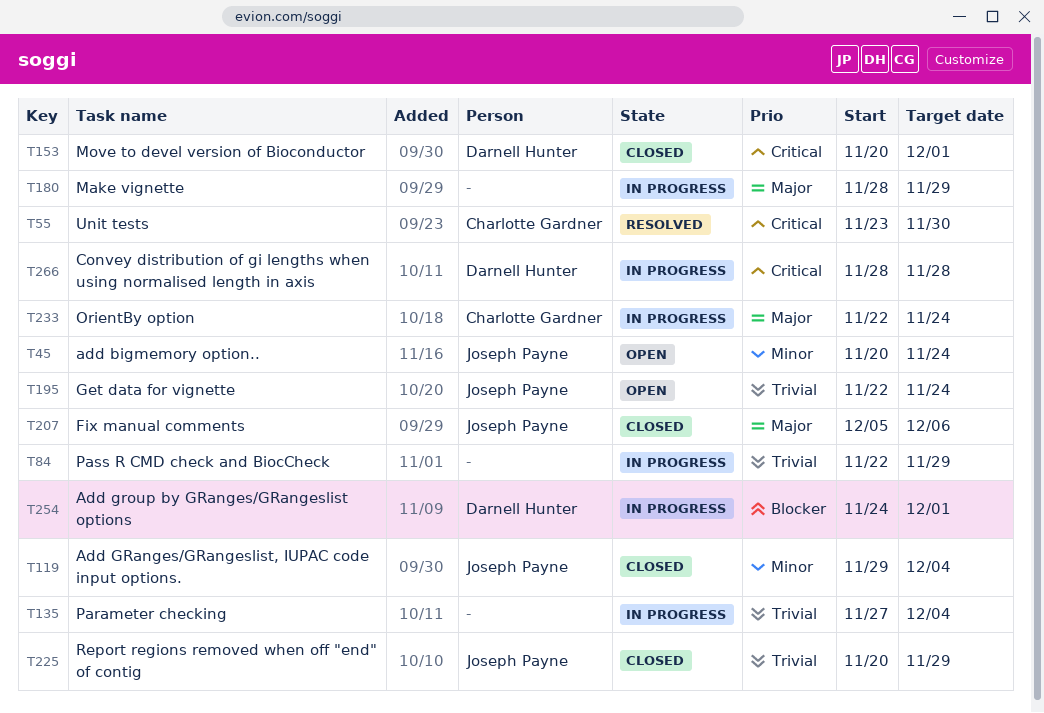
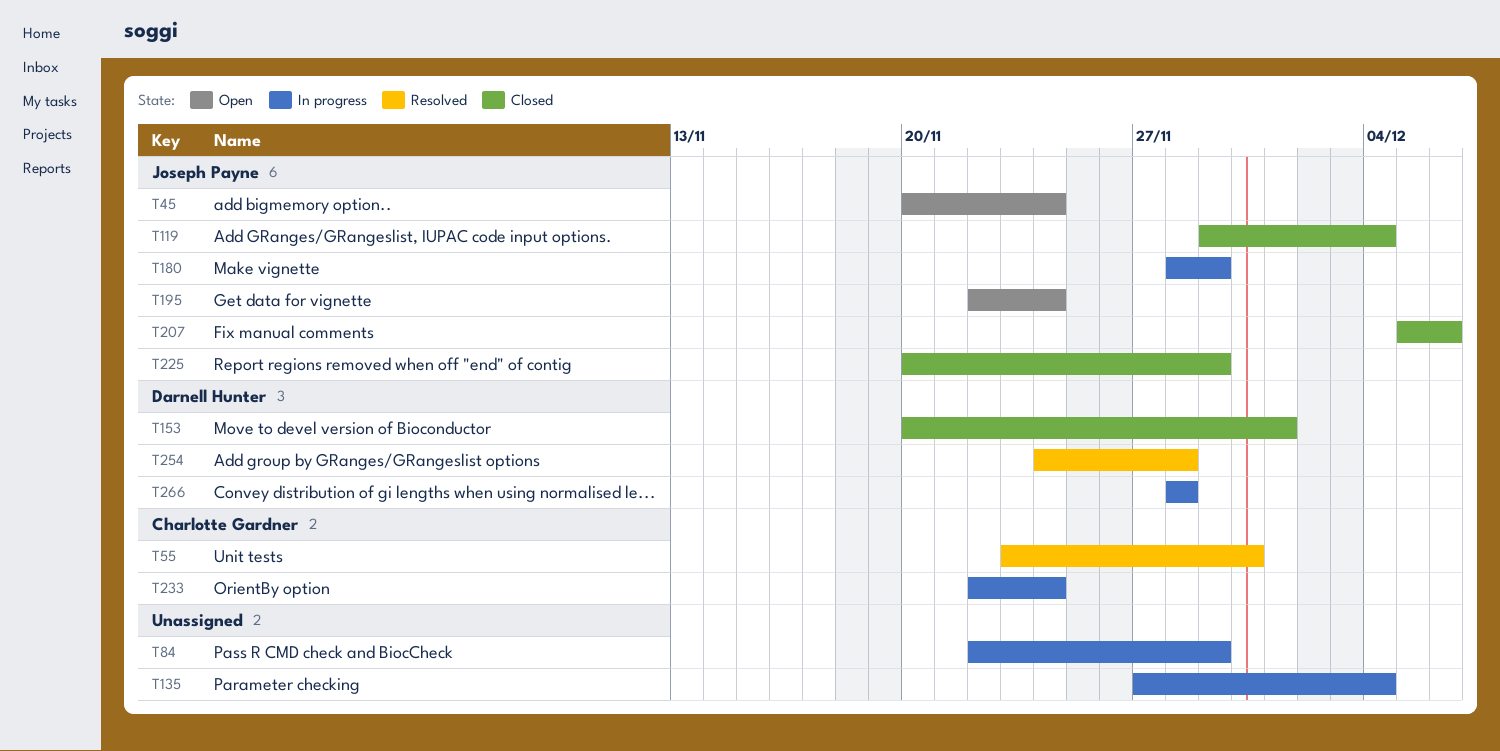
T180, owner: none -> Joseph Payne
T254, status: In progress -> Resolved
T254, due: Dec 1 -> Nov 28

